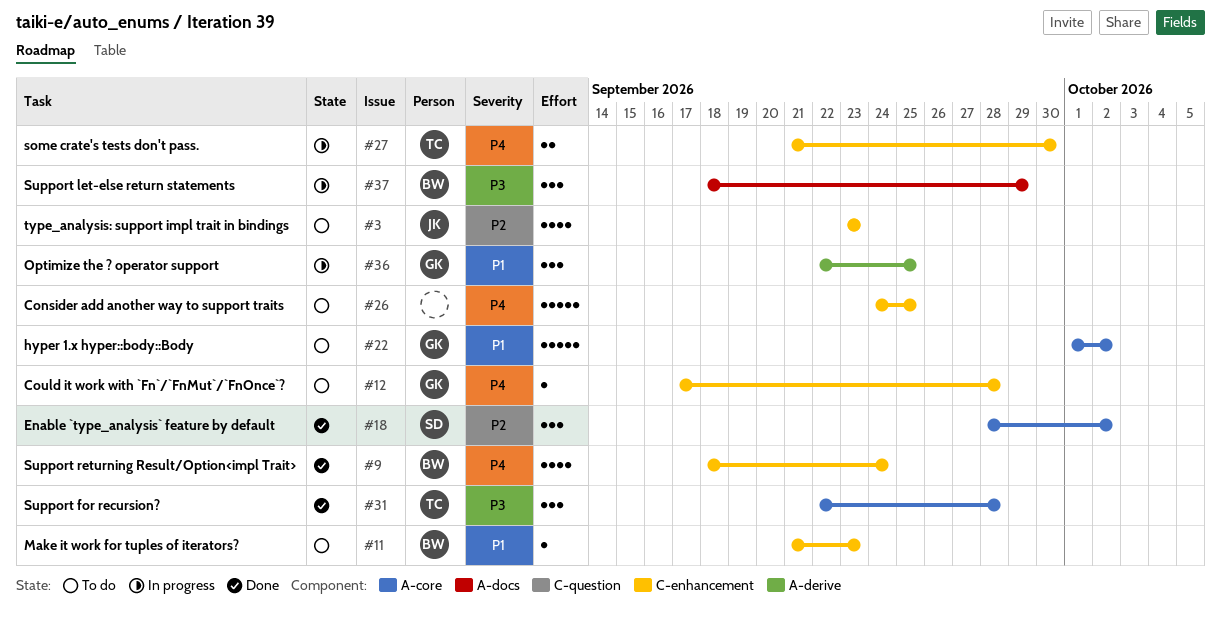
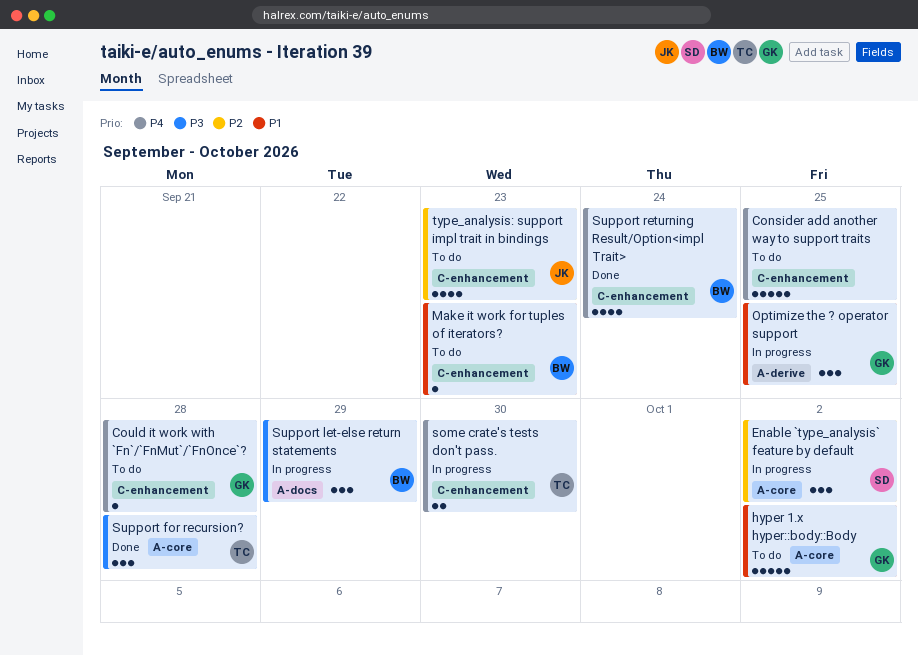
Enable `type_analysis` feature by default, status: Done -> In progress

